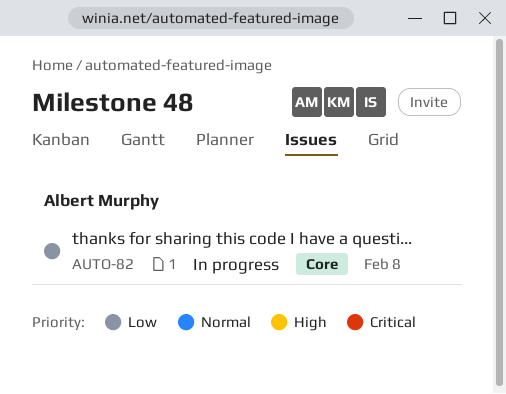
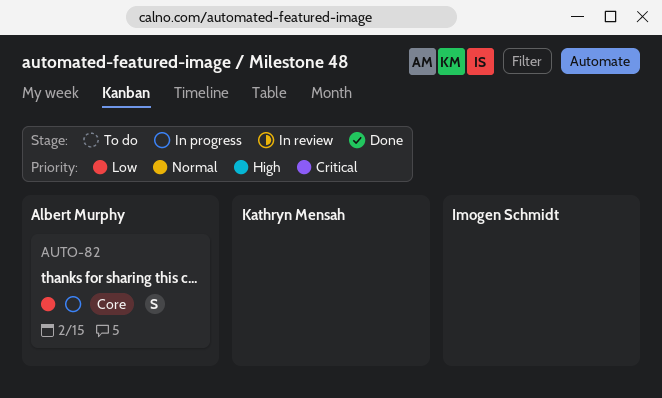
AUTO-82, due: Feb 8 -> Feb 15

